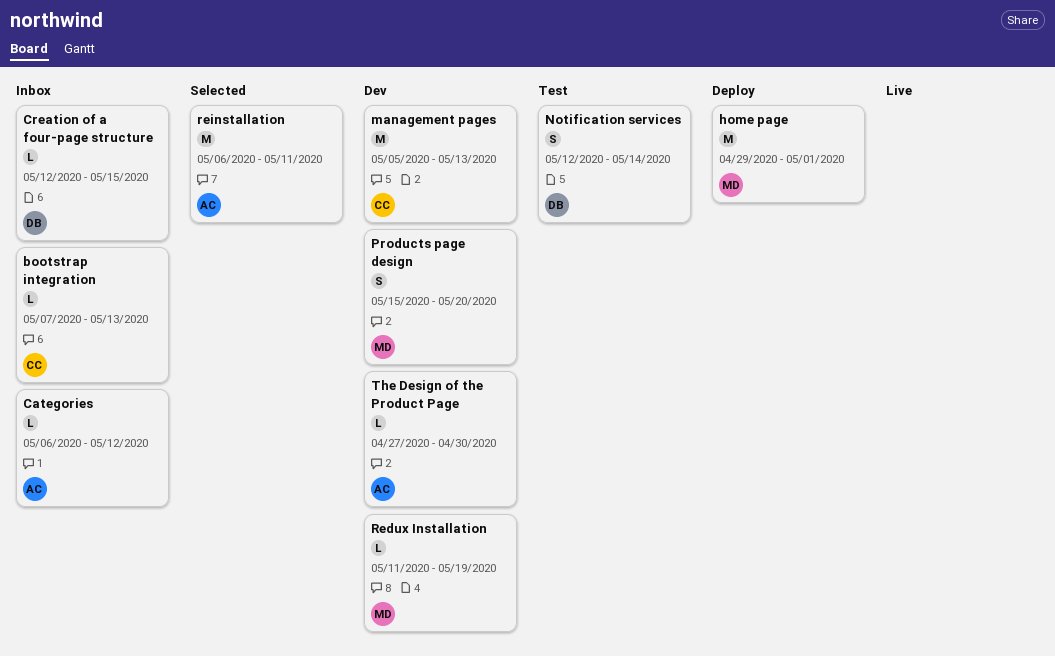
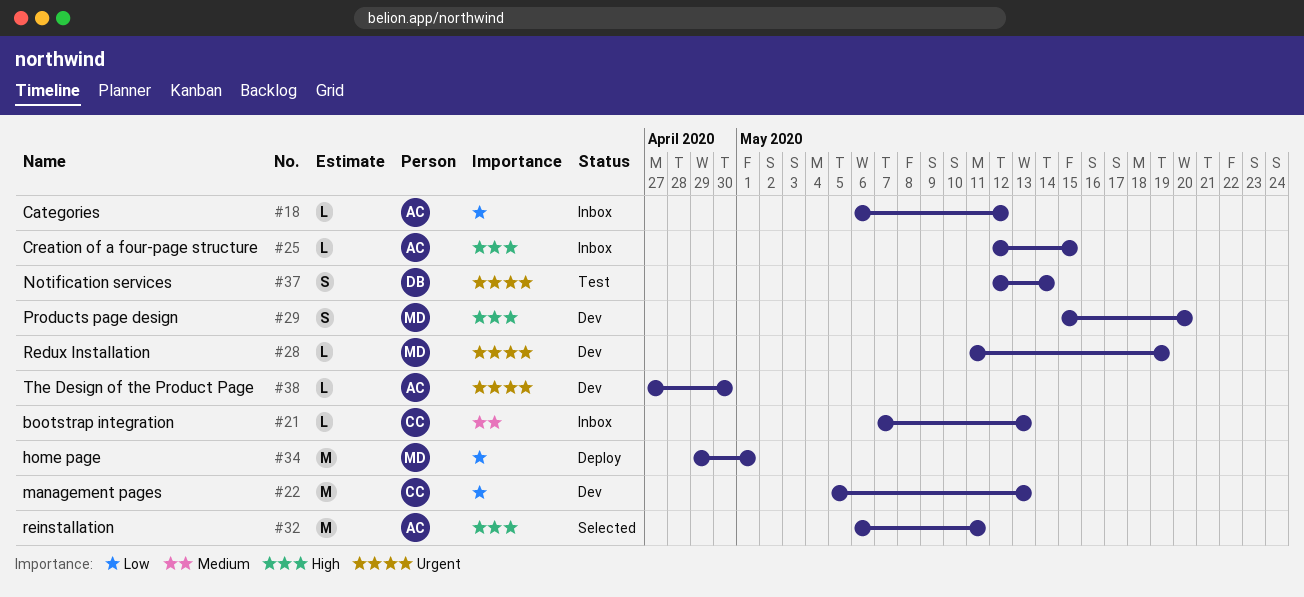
Creation of a four-page structure, owner: DB -> AC

